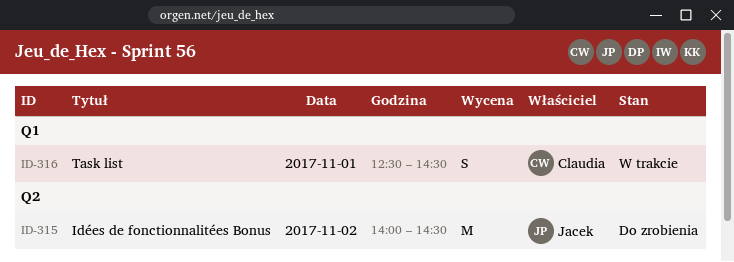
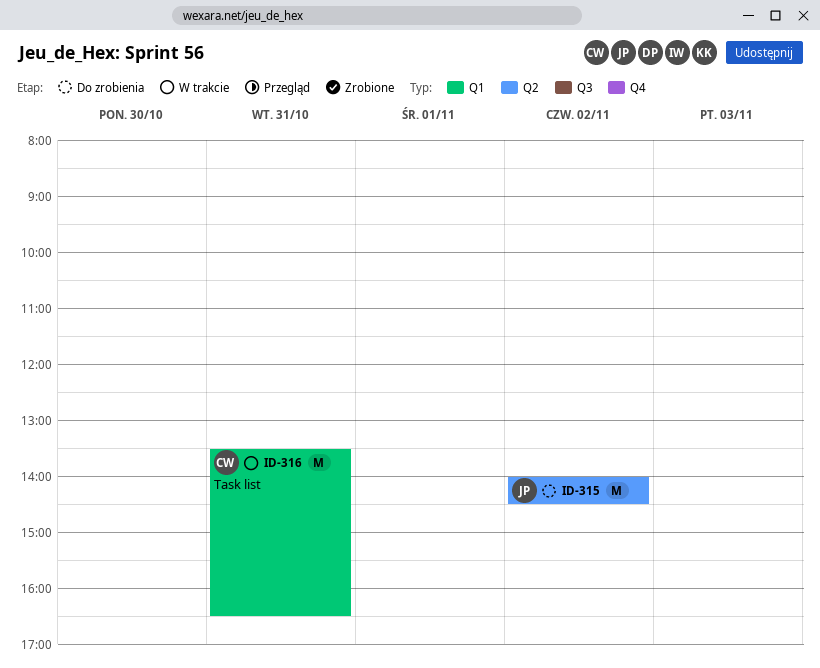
ID-316, estimate: S -> M
ID-316, day: Nov 1 -> Oct 31
ID-316, begins: 12:30 -> 13:30
ID-316, ends: 14:30 -> 16:30

